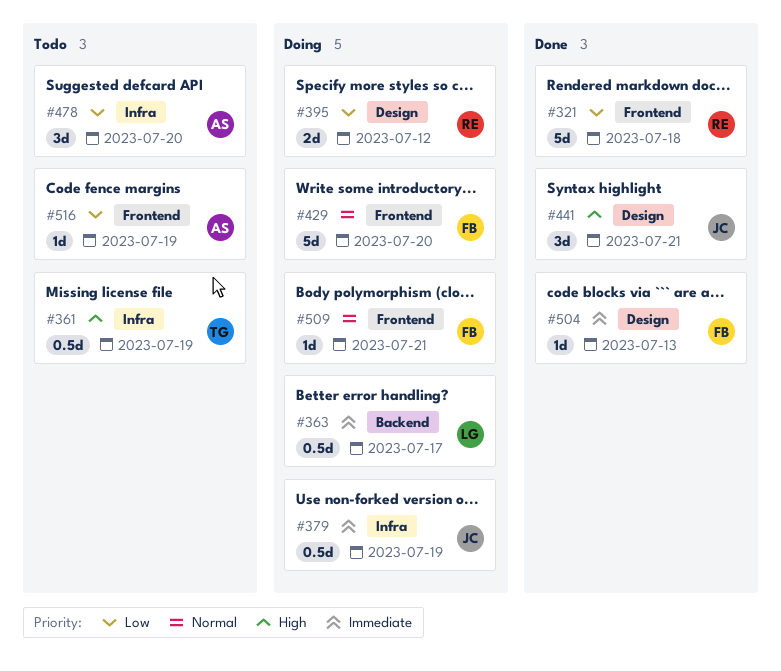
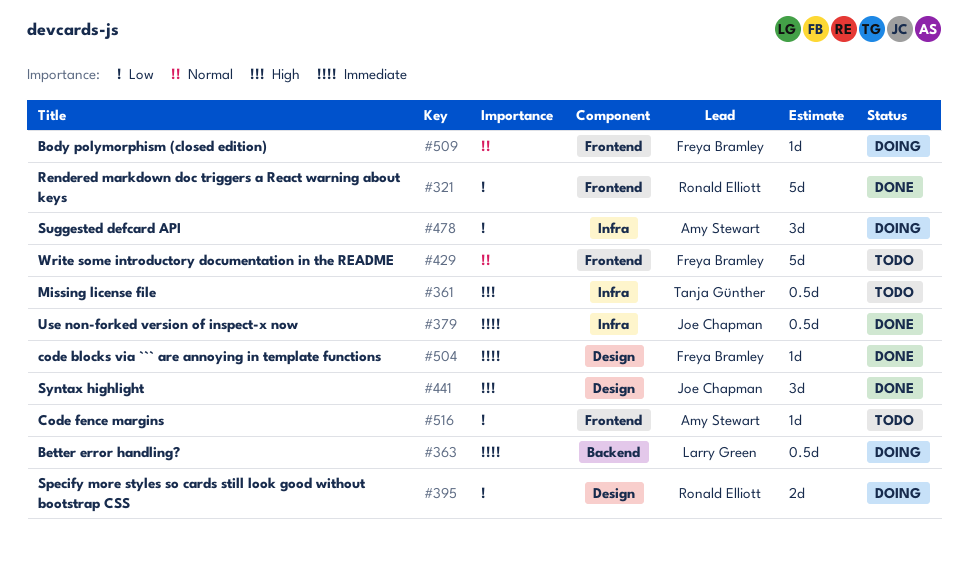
#379, status: Doing -> Done
#429, status: Doing -> Todo
#478, status: Todo -> Doing

